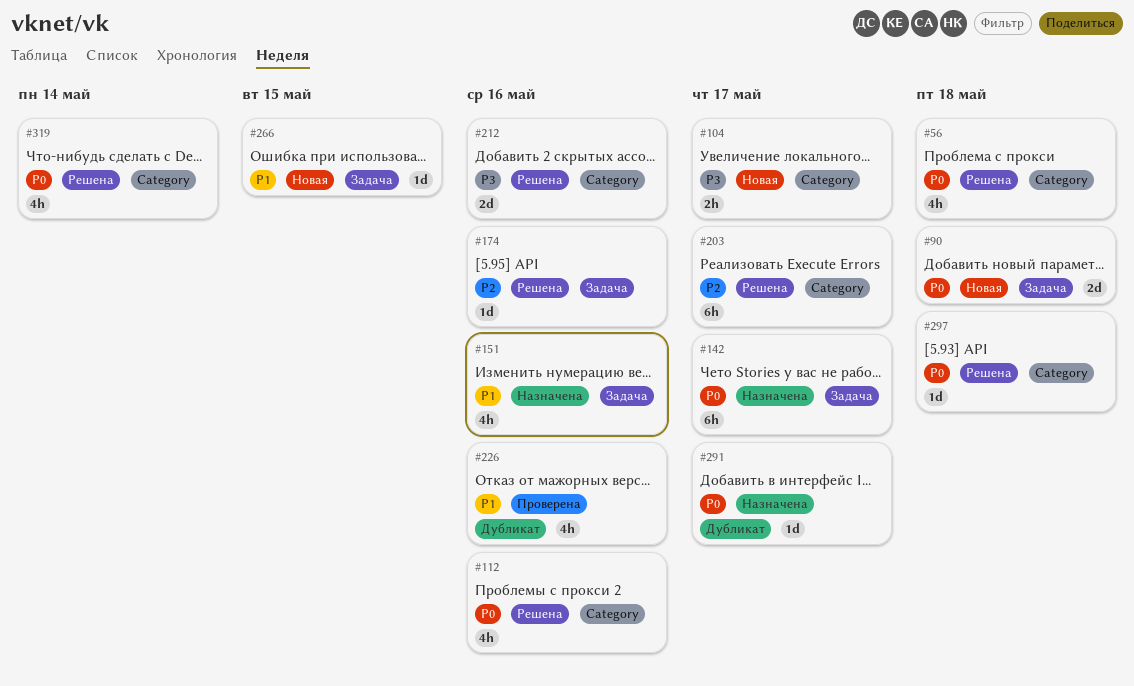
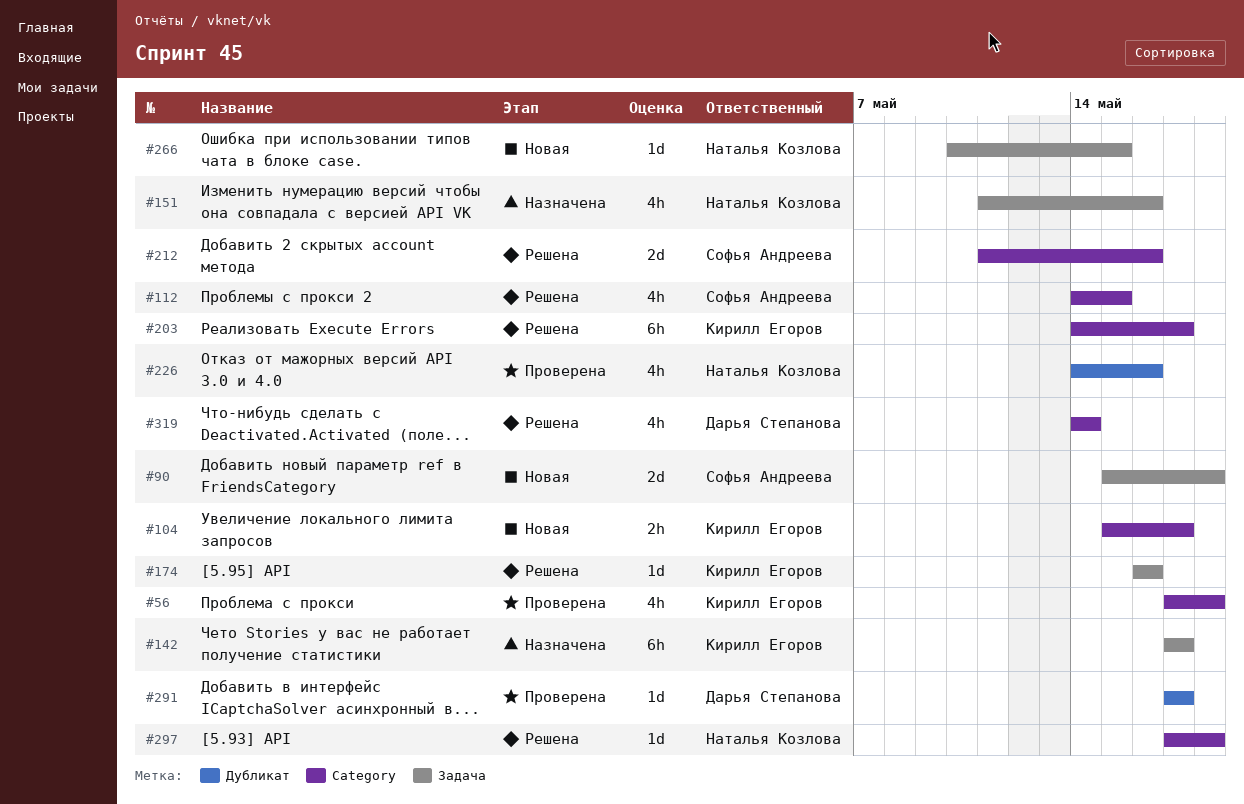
#56, status: Решена -> Проверена
#112, due: May 16 -> May 15
#291, status: Назначена -> Проверена

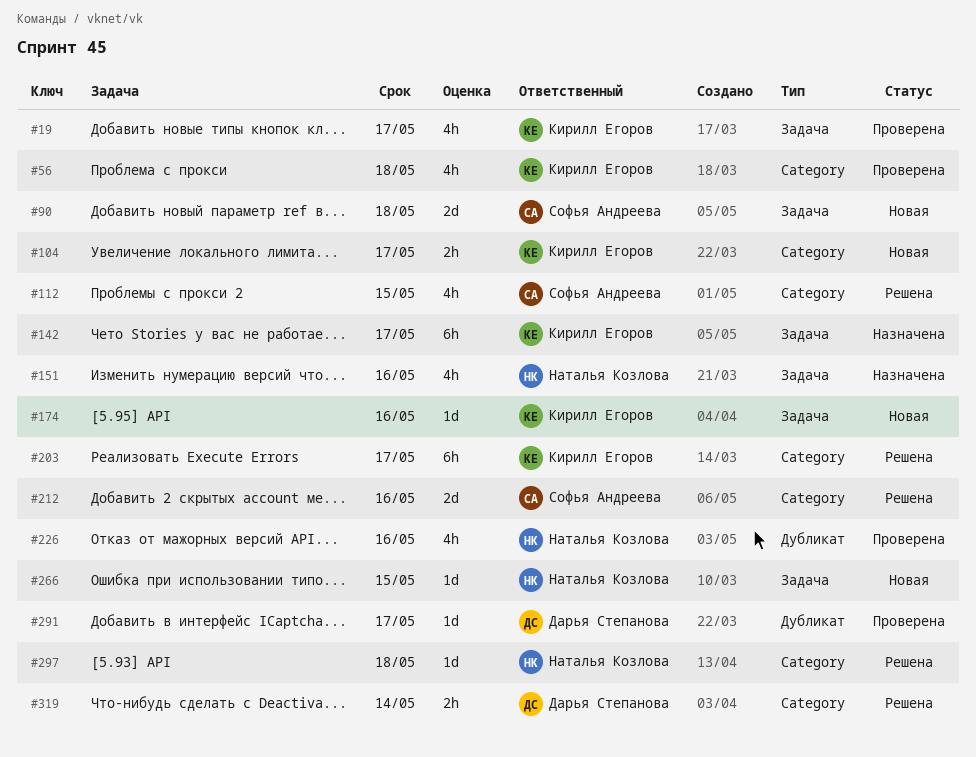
#19: none -> present
#174, status: Решена -> Новая
#319, estimate: 4h -> 2h

